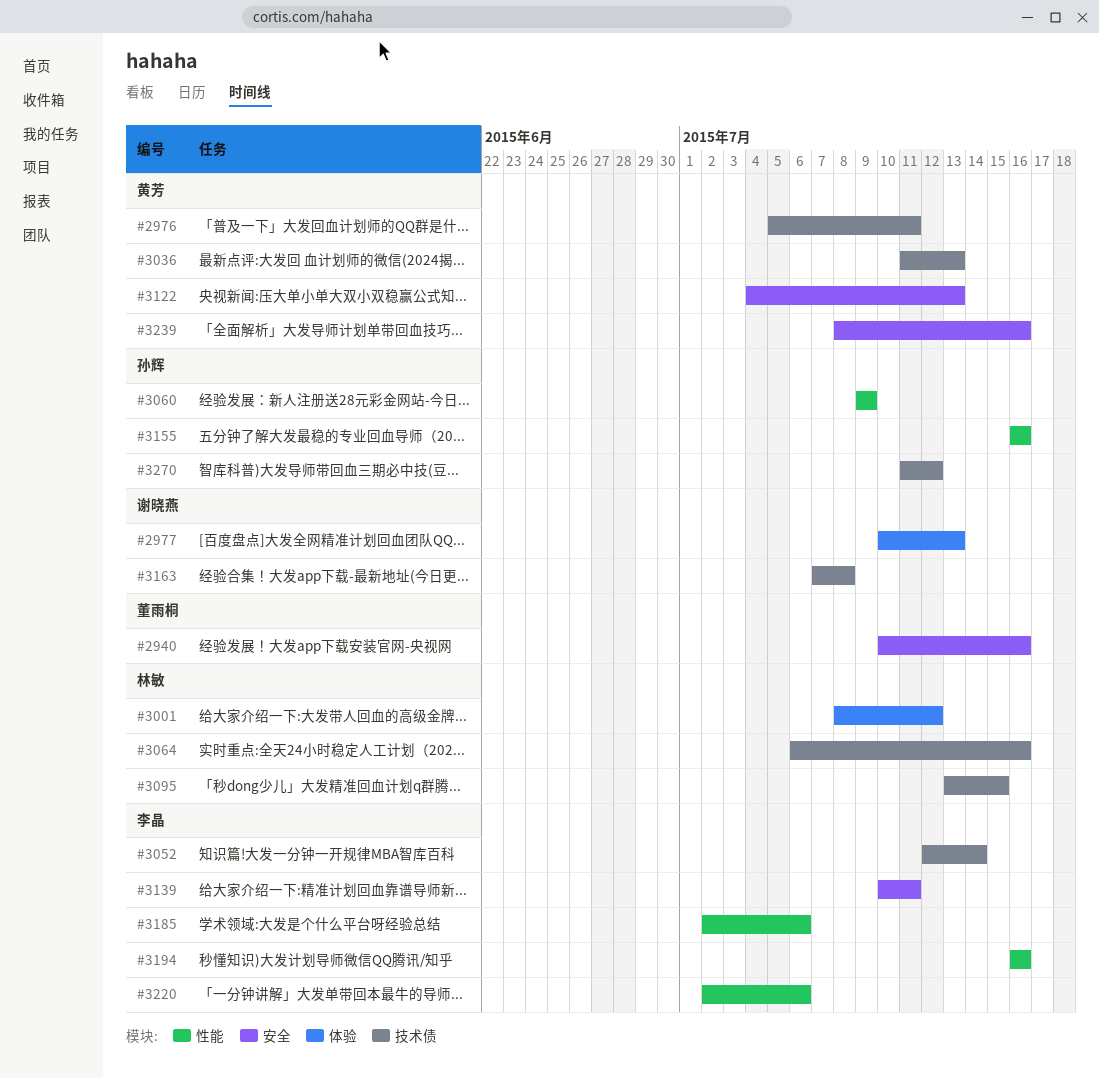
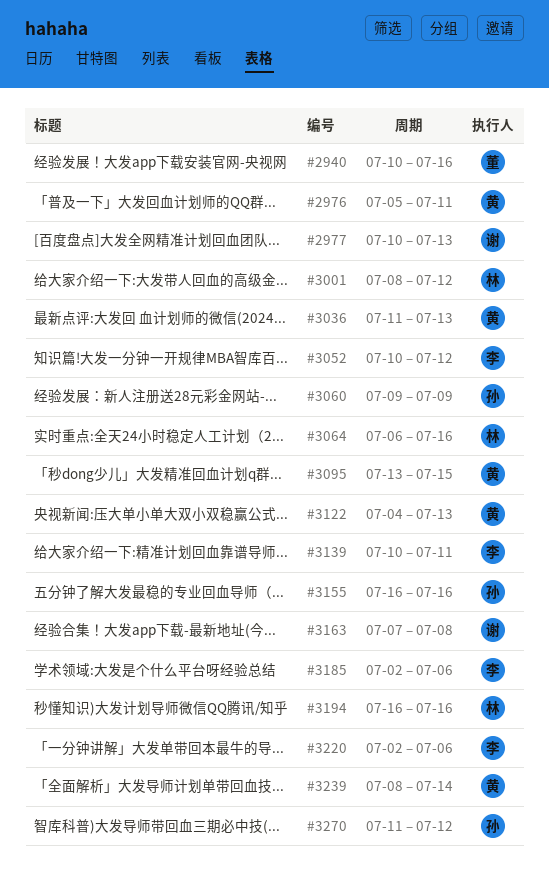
#3052, start: Jul 12 -> Jul 10
#3052, due: Jul 14 -> Jul 12
#3095, owner: 林敏 -> 黄芳
#3194, owner: 李晶 -> 林敏
#3239, due: Jul 16 -> Jul 14

